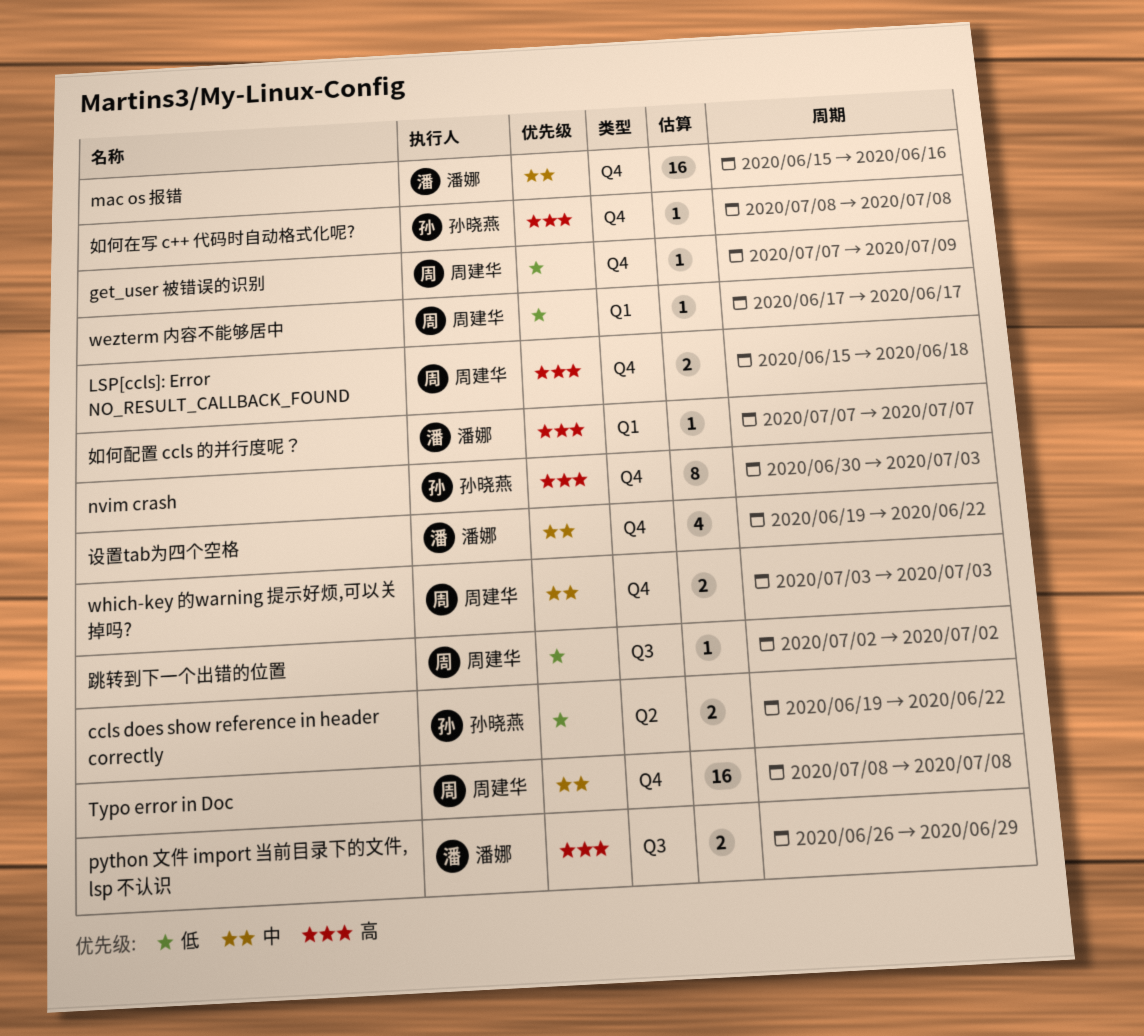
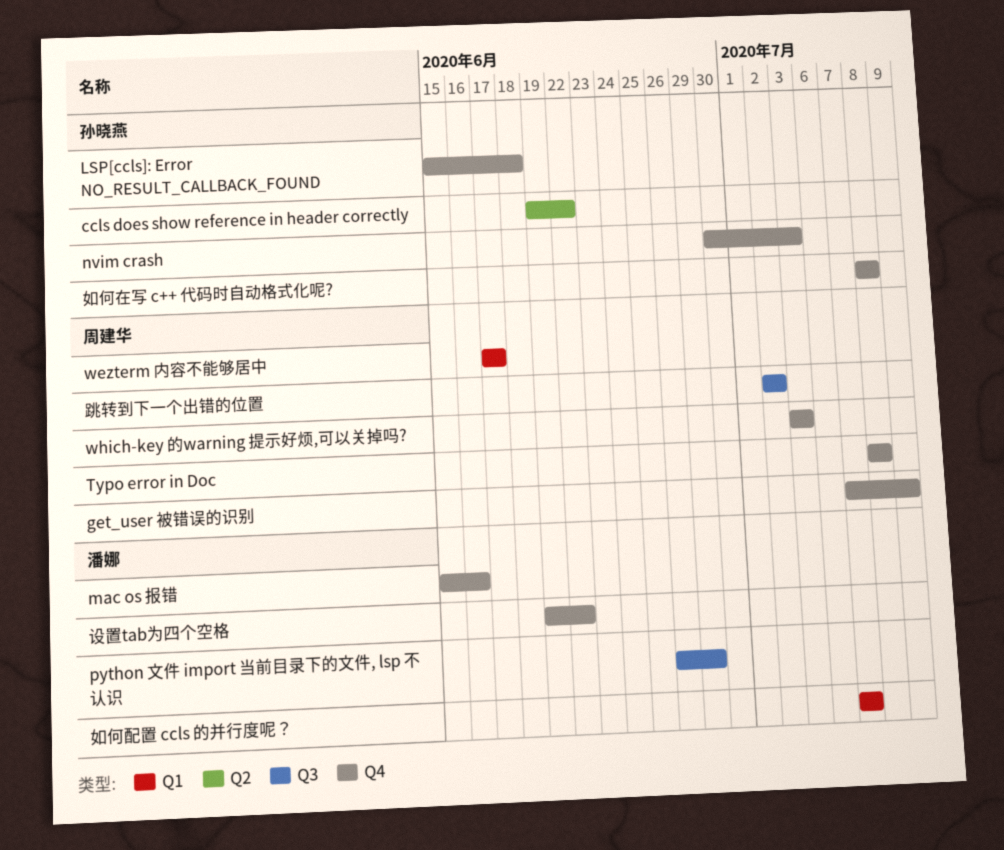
LSP[ccls]: Error NO_RESULT_CALLBACK_FOUND, owner: 周建华 -> 孙晓燕

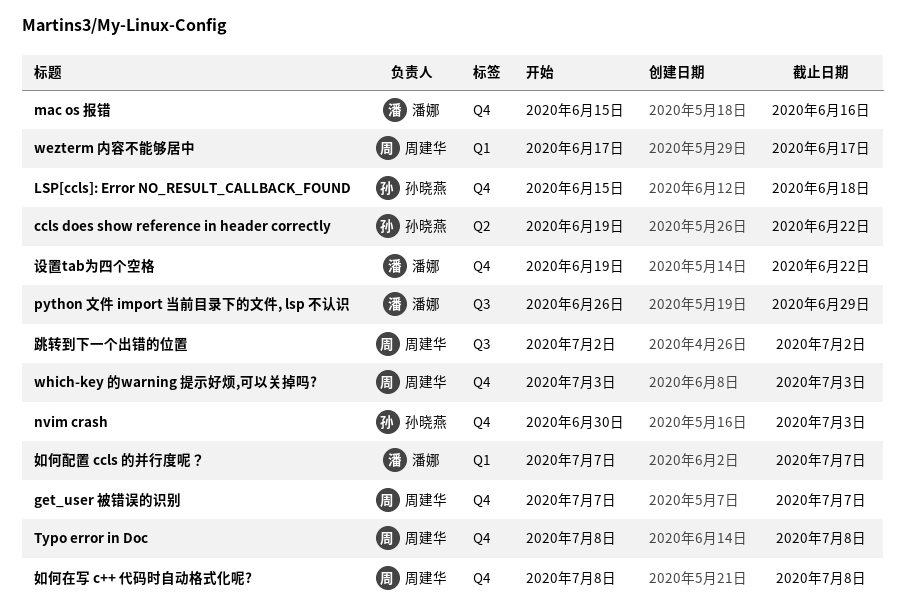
get_user 被错误的识别, due: Jul 9 -> Jul 7
如何在写 c++ 代码时自动格式化呢?, owner: 孙晓燕 -> 周建华

